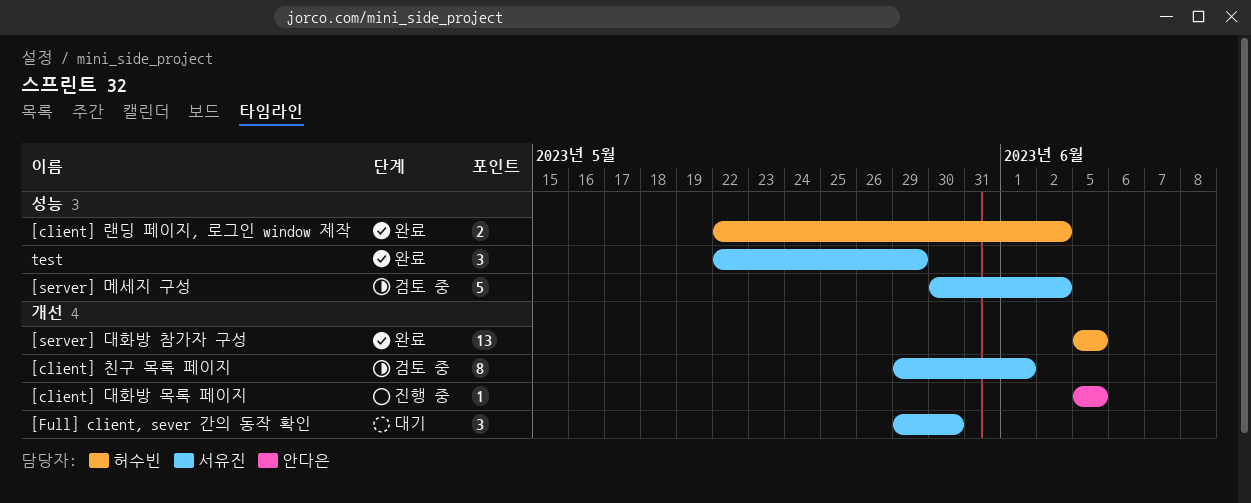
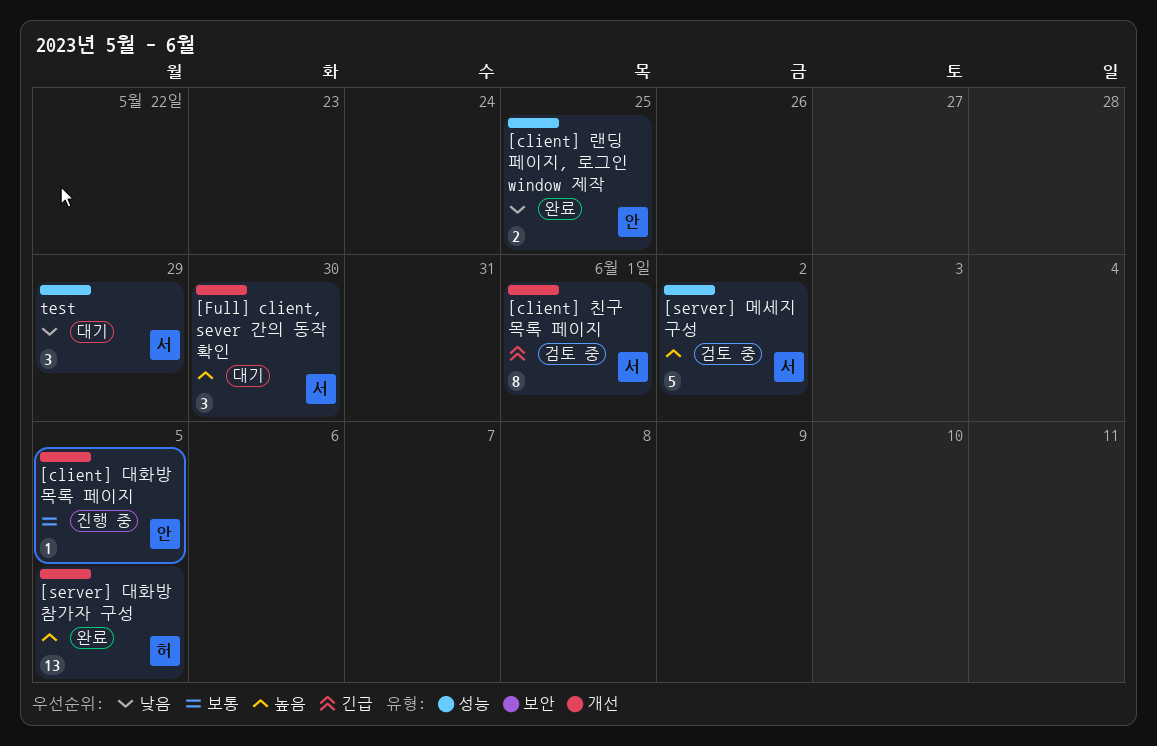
[client] 랜딩 페이지, 로그인 window 제작, owner: 허수빈 -> 안다은
[client] 랜딩 페이지, 로그인 window 제작, due: Jun 2 -> May 25
test, status: 완료 -> 대기

